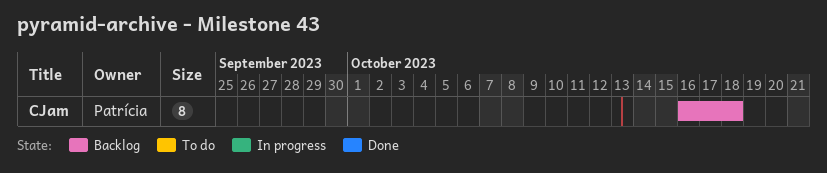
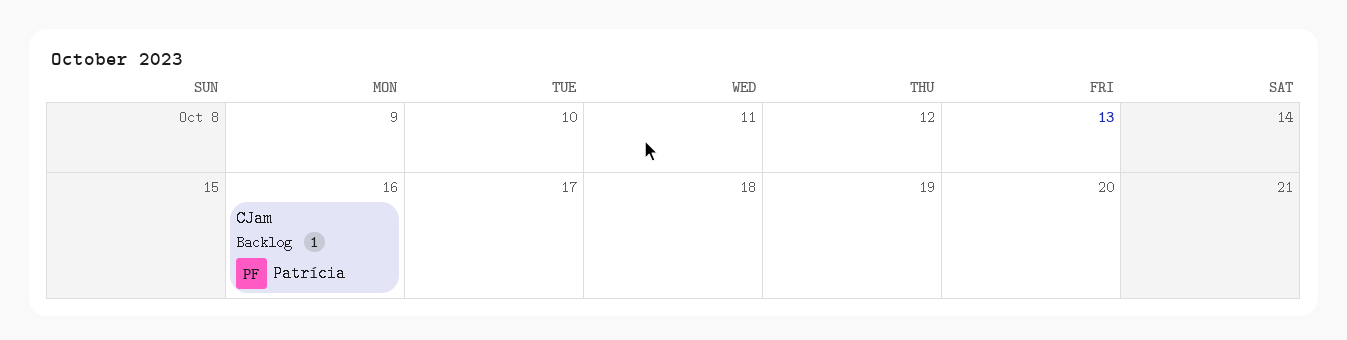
CJam, estimate: 8 -> 1
CJam, due: Oct 18 -> Oct 16

